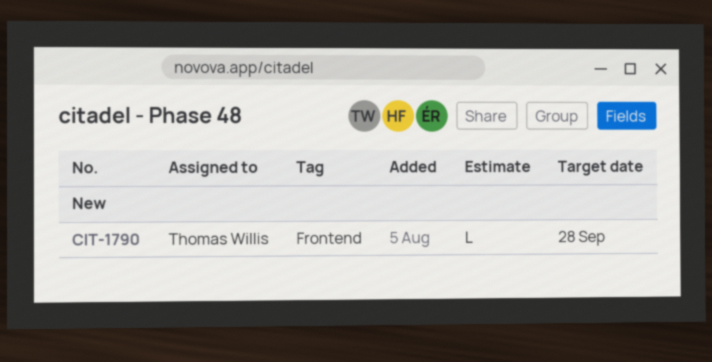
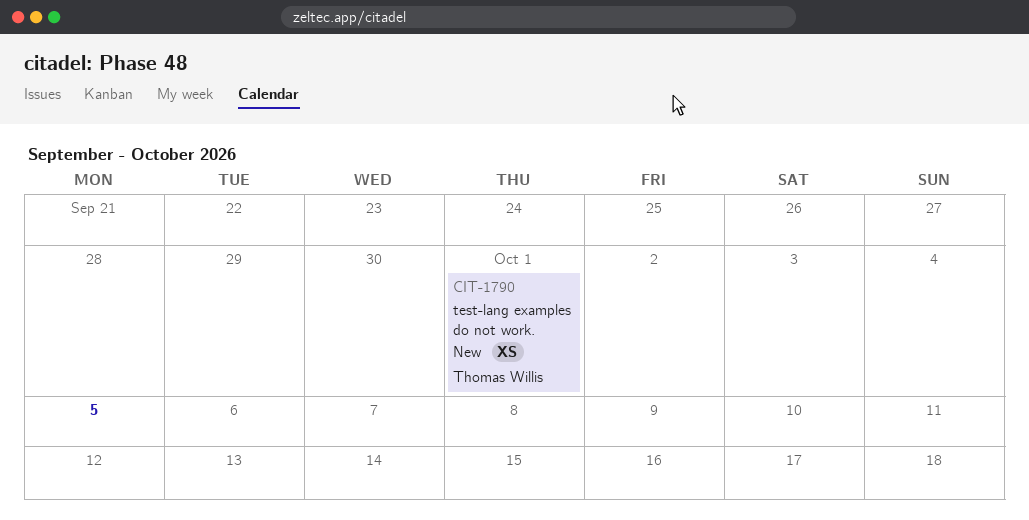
CIT-1790, estimate: L -> XS
CIT-1790, due: Sep 28 -> Oct 1

